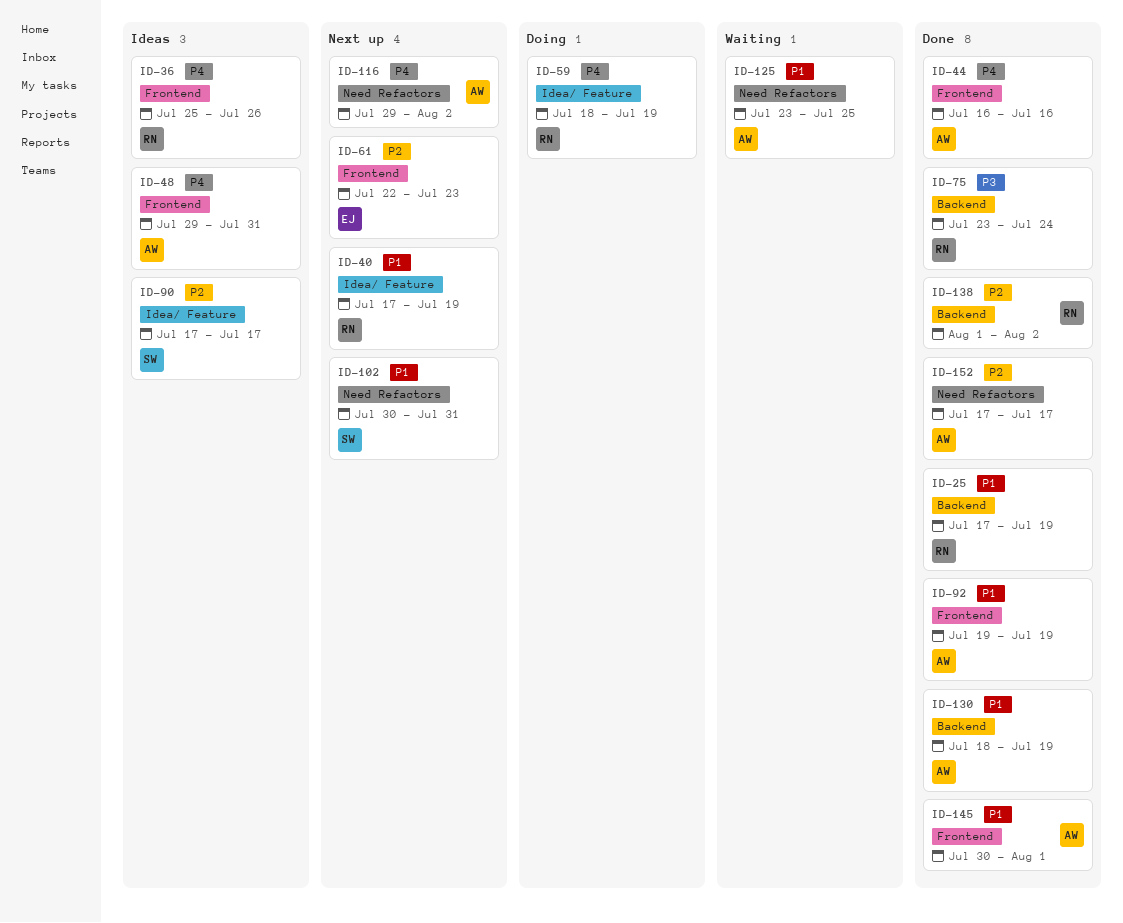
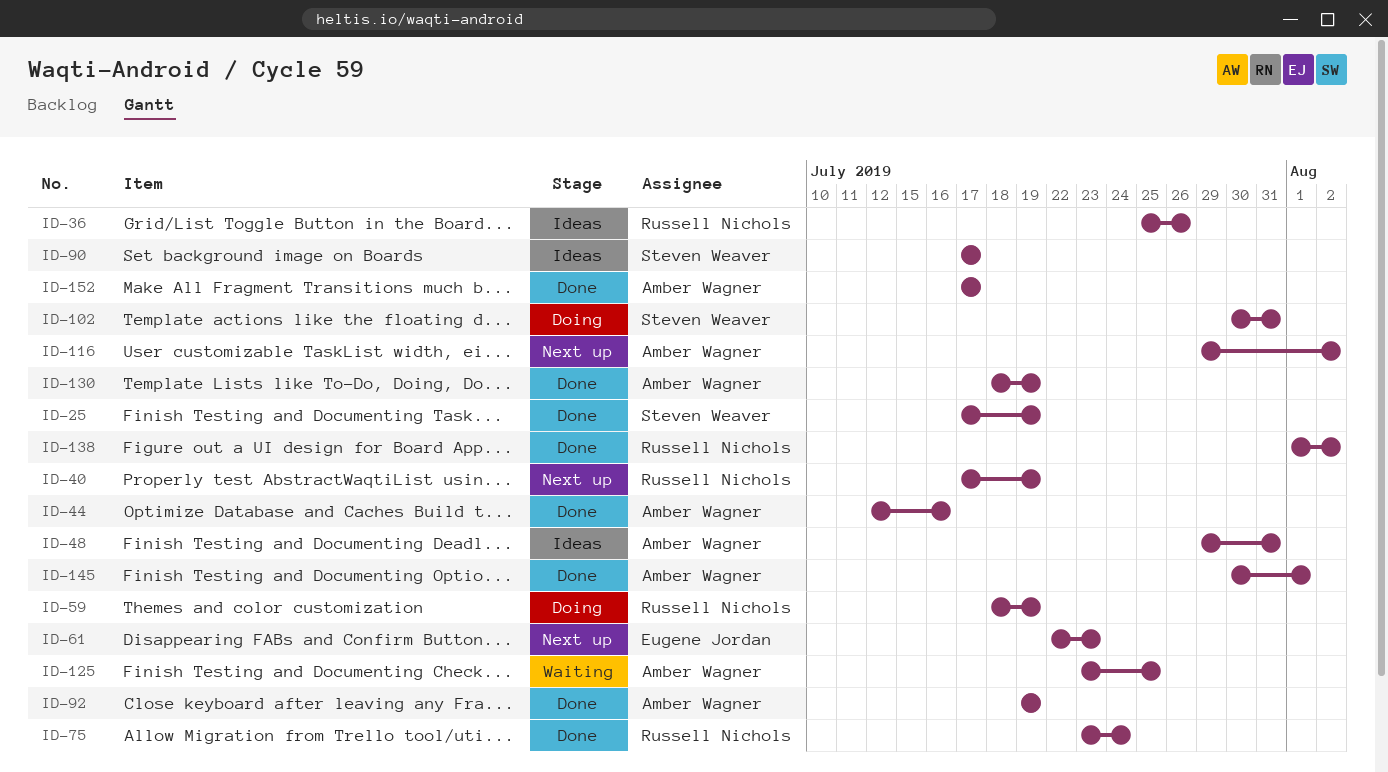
ID-25, owner: Russell Nichols -> Steven Weaver
ID-44, start: Jul 16 -> Jul 12
ID-102, status: Next up -> Doing

